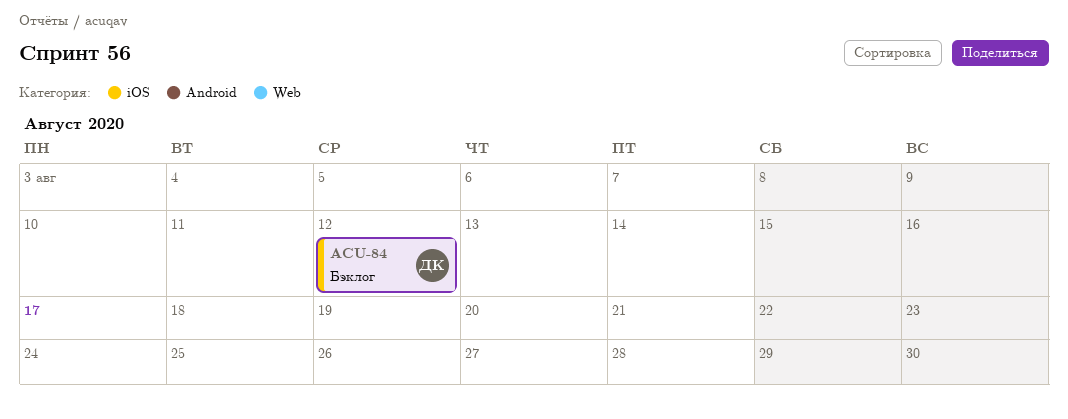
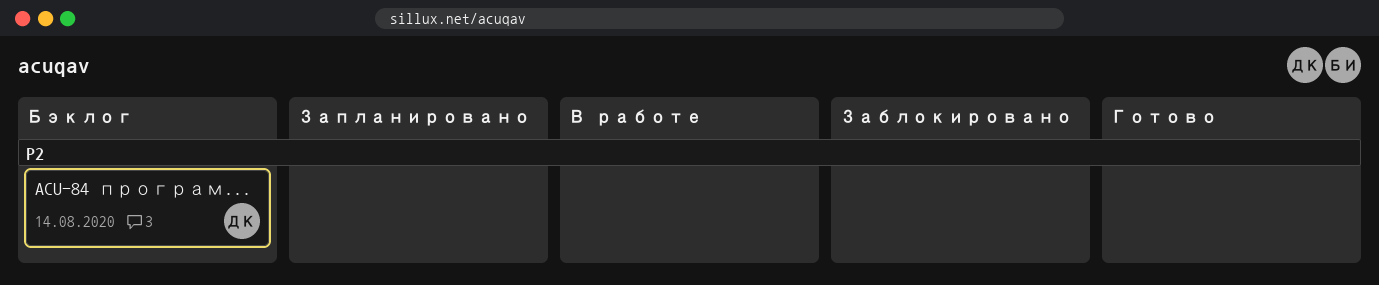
ACU-84, due: Aug 12 -> Aug 14

